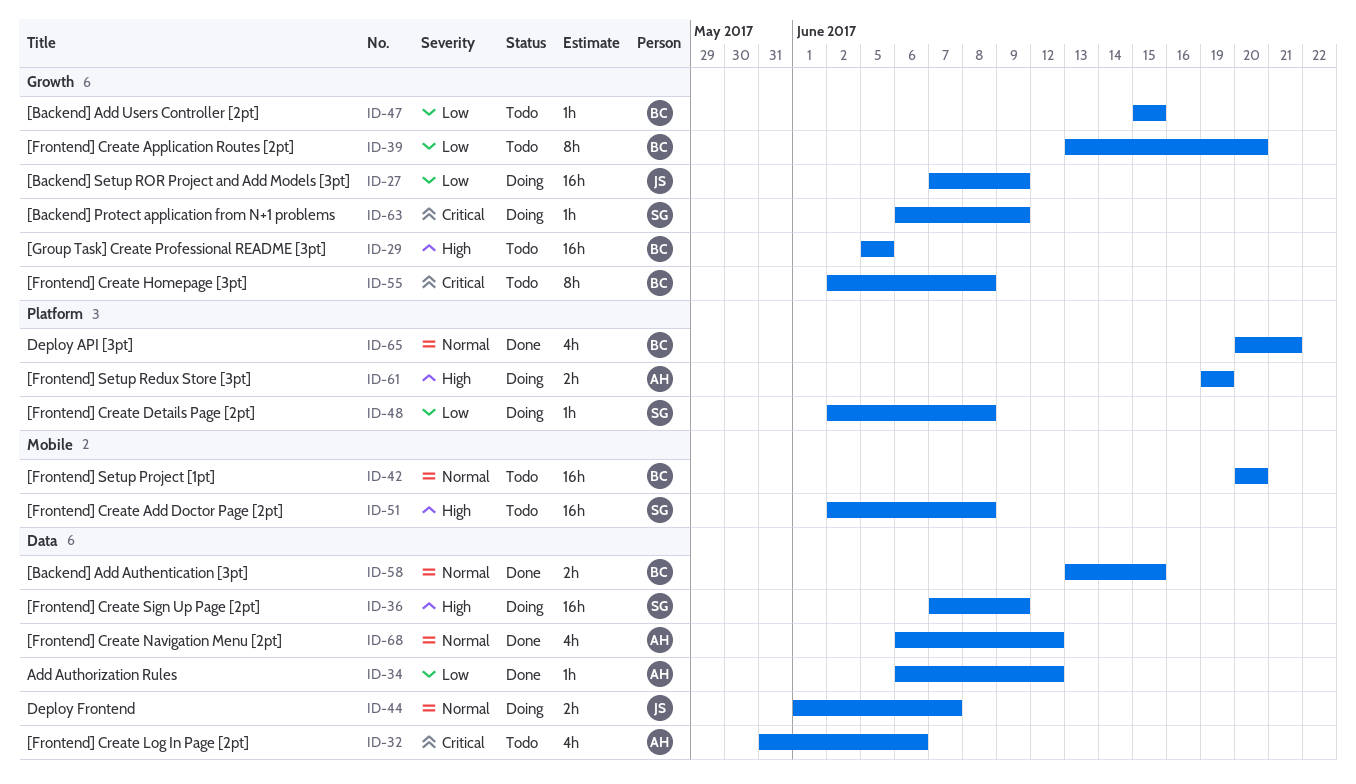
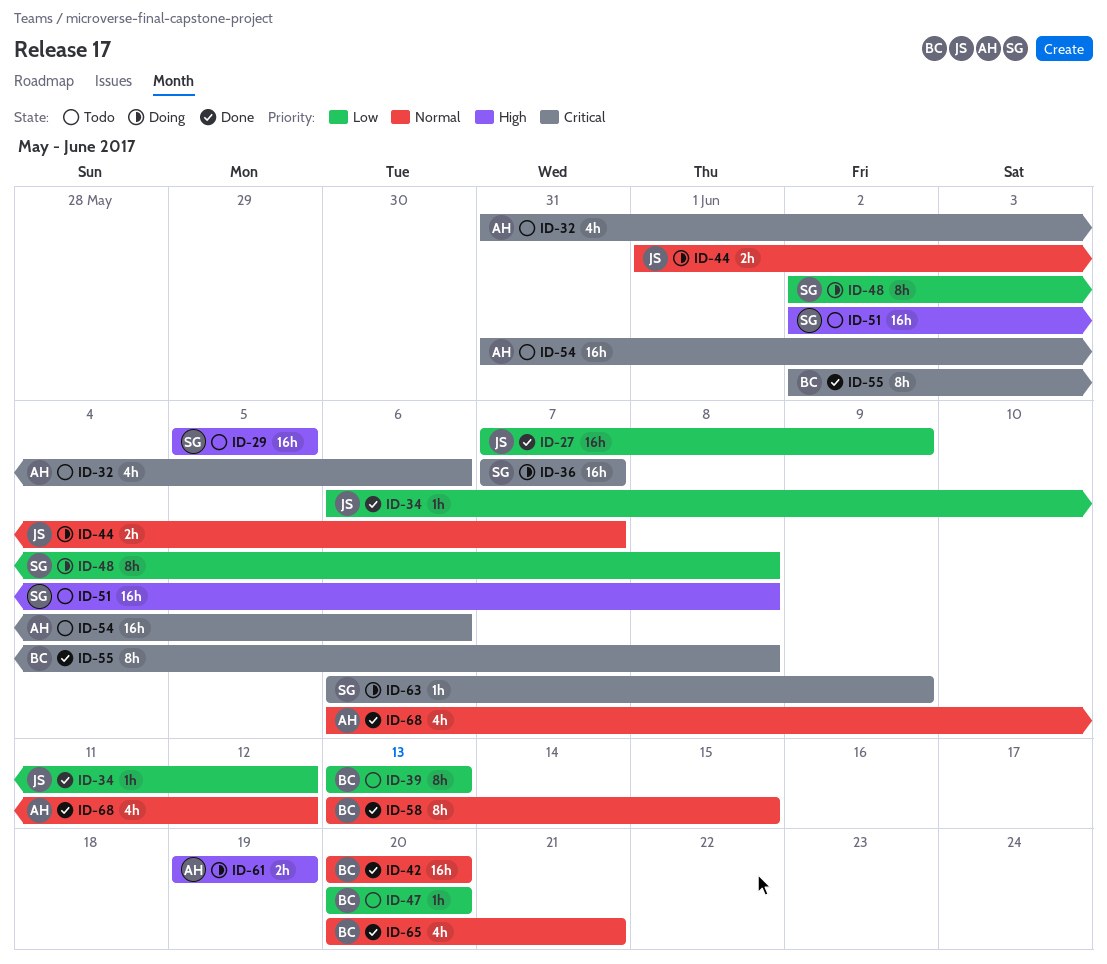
ID-27, status: Doing -> Done
ID-29, owner: BC -> SG
ID-34, owner: AH -> JS
ID-36, priority: High -> Critical
ID-36, due: Jun 9 -> Jun 7
ID-39, due: Jun 20 -> Jun 13
ID-42, status: Todo -> Done
ID-47, start: Jun 15 -> Jun 20
ID-47, due: Jun 15 -> Jun 20
ID-48, estimate: 1h -> 8h
ID-54: none -> present
ID-55, status: Todo -> Done
ID-58, estimate: 2h -> 8h

